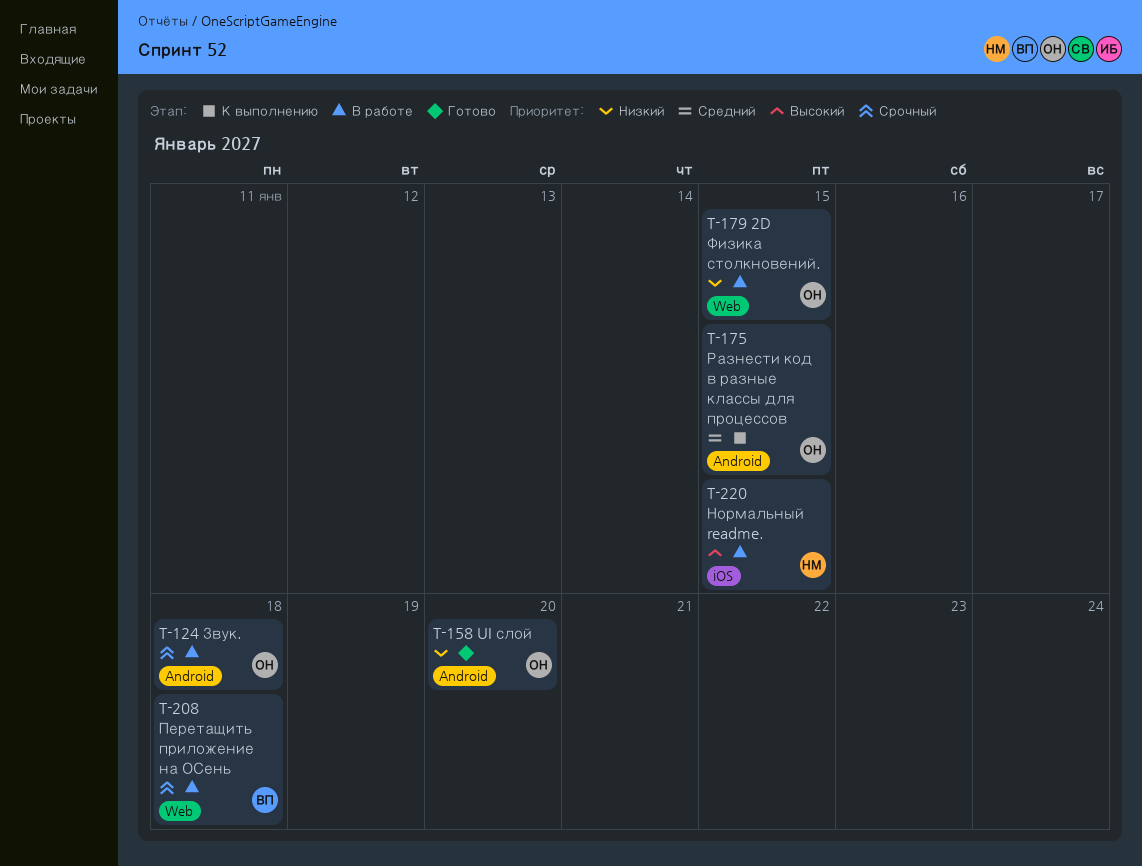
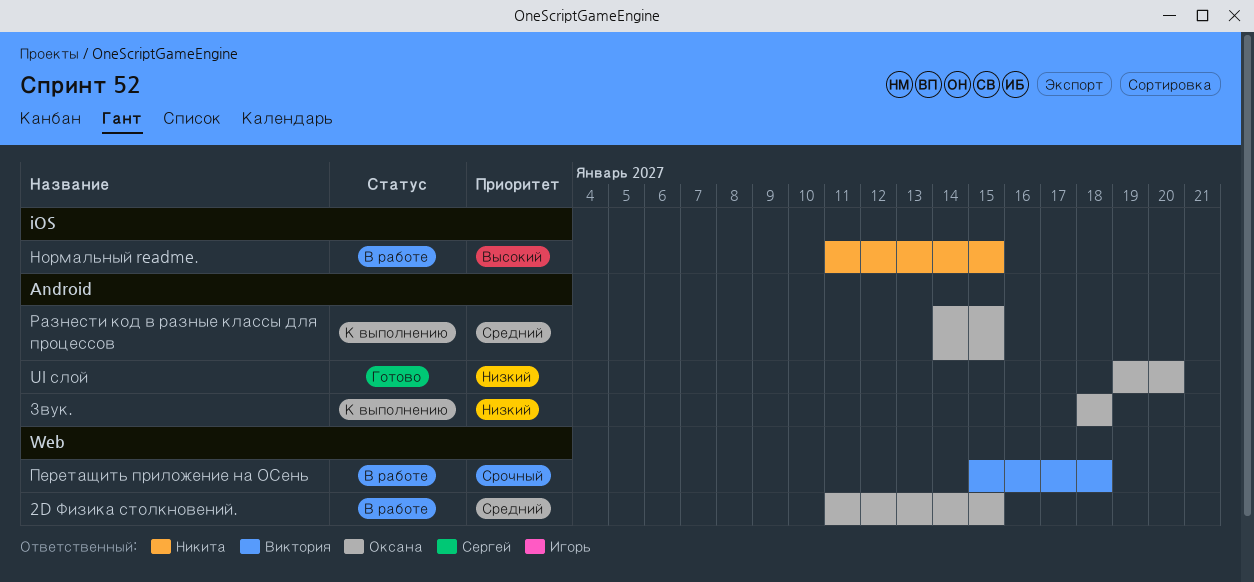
2D Физика столкновений., priority: Низкий -> Средний
Звук., status: В работе -> К выполнению
Звук., priority: Срочный -> Низкий

